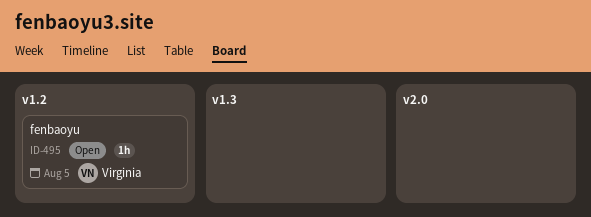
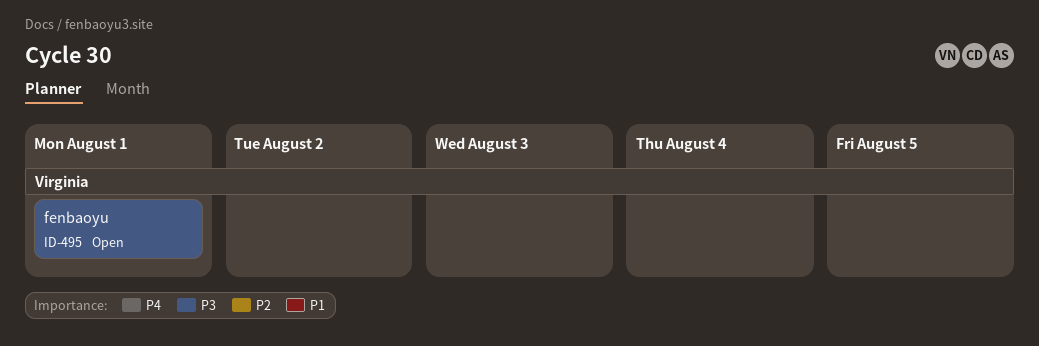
ID-495, due: Aug 5 -> Aug 1

